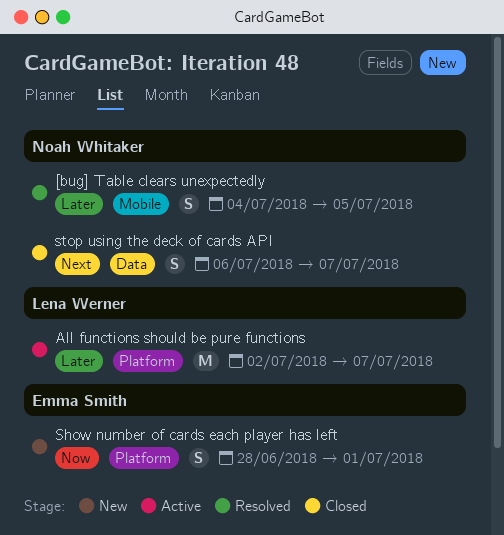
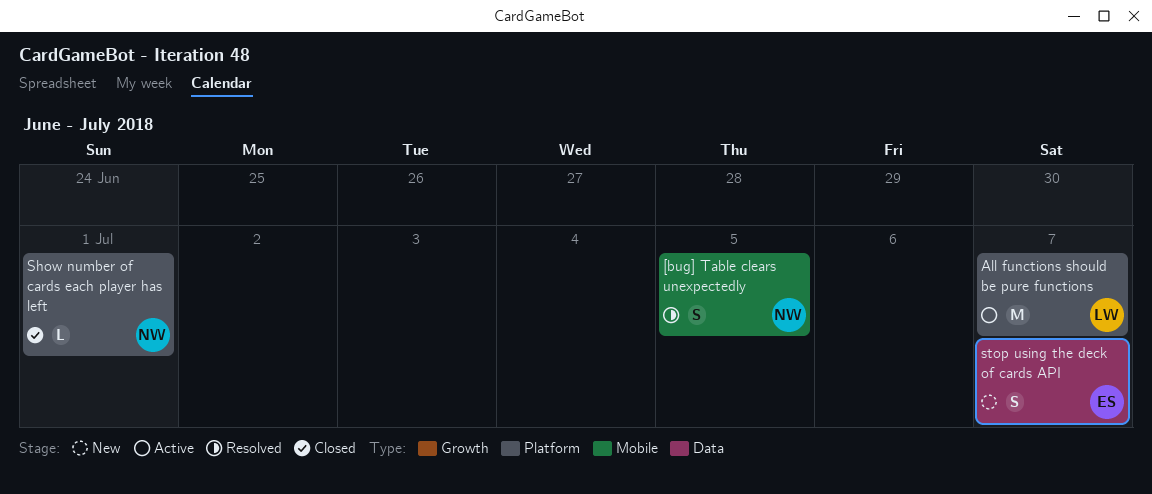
Show number of cards each player has left, status: New -> Closed
Show number of cards each player has left, owner: Emma Smith -> Noah Whitaker
Show number of cards each player has left, estimate: S -> L
stop using the deck of cards API, status: Closed -> New
stop using the deck of cards API, owner: Noah Whitaker -> Emma Smith

